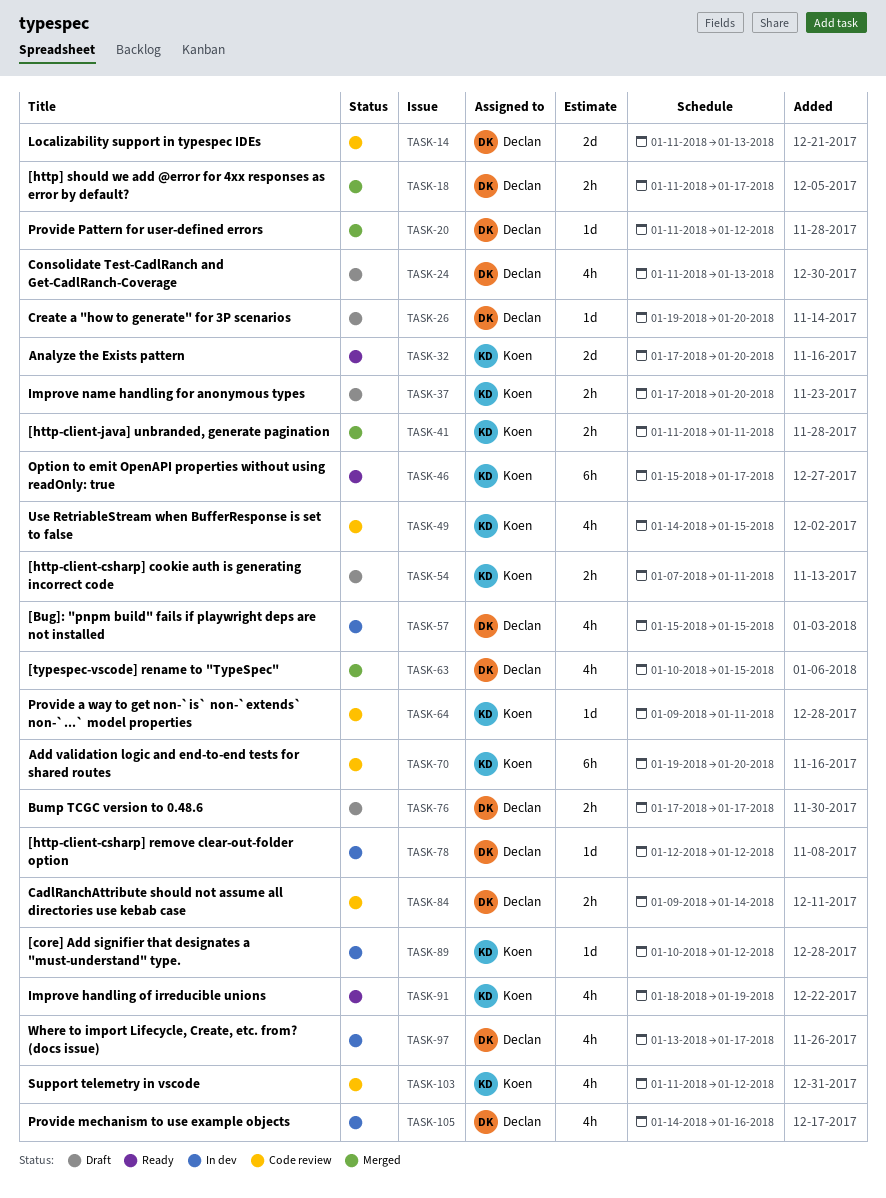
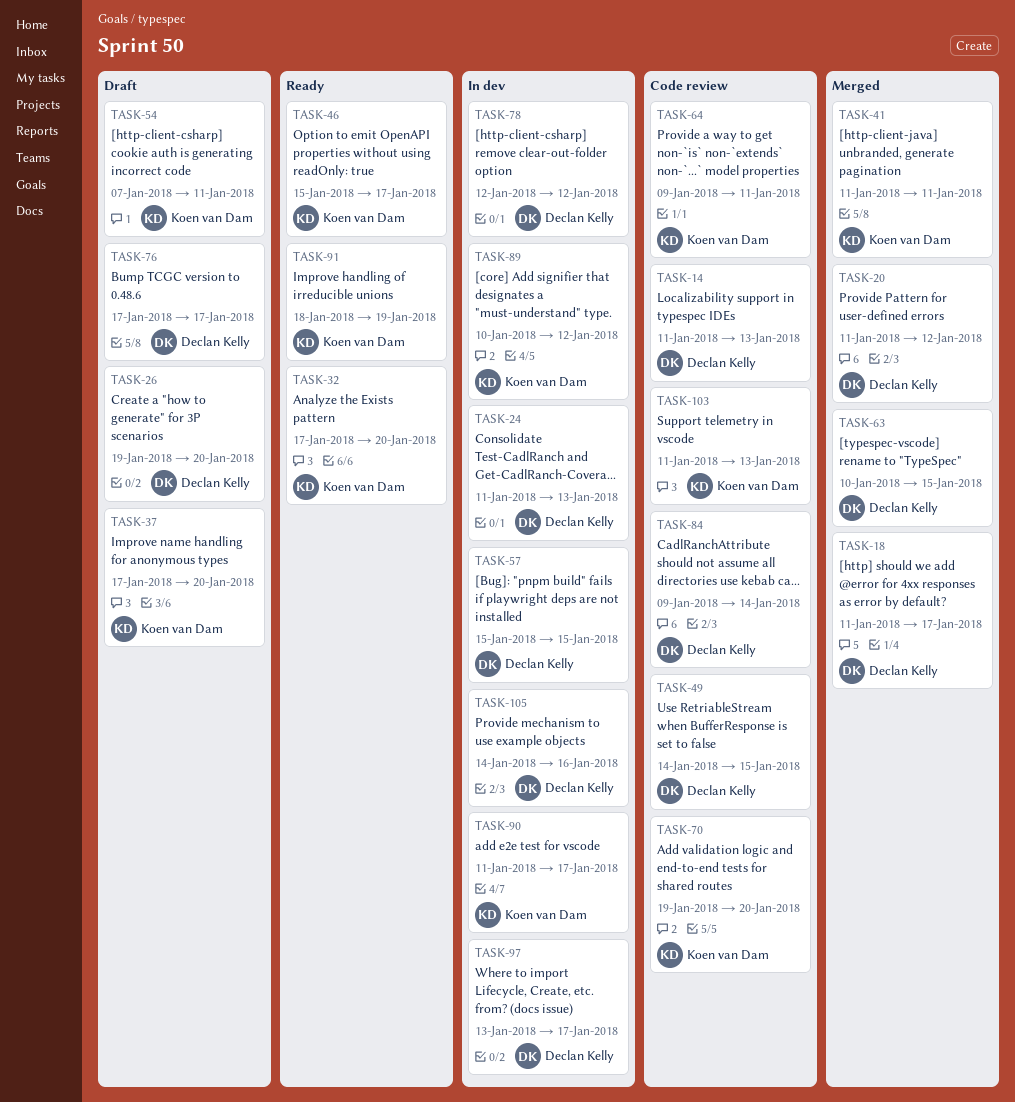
TASK-24, status: Draft -> In dev
TASK-49, owner: Koen van Dam -> Declan Kelly
TASK-90: none -> present
TASK-103, due: Jan 12 -> Jan 13

